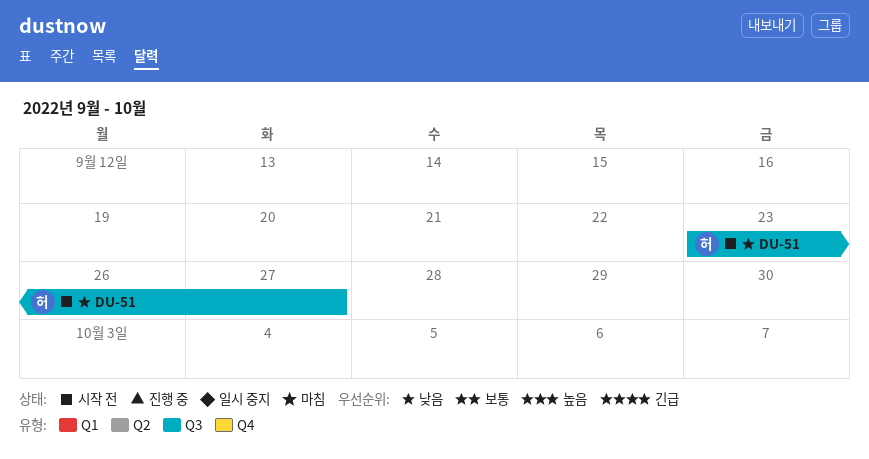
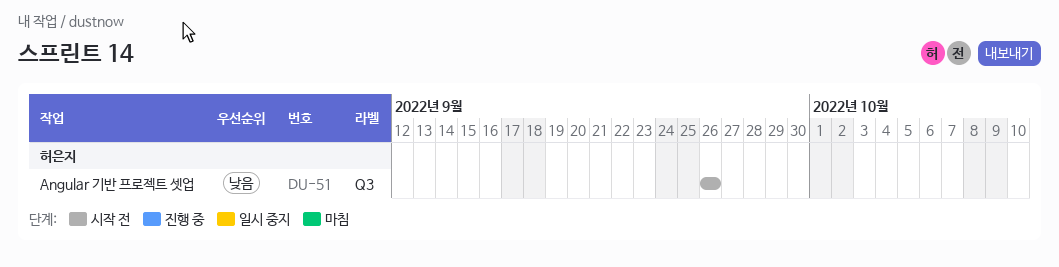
DU-51, start: Sep 23 -> Sep 26
DU-51, due: Sep 27 -> Sep 26

